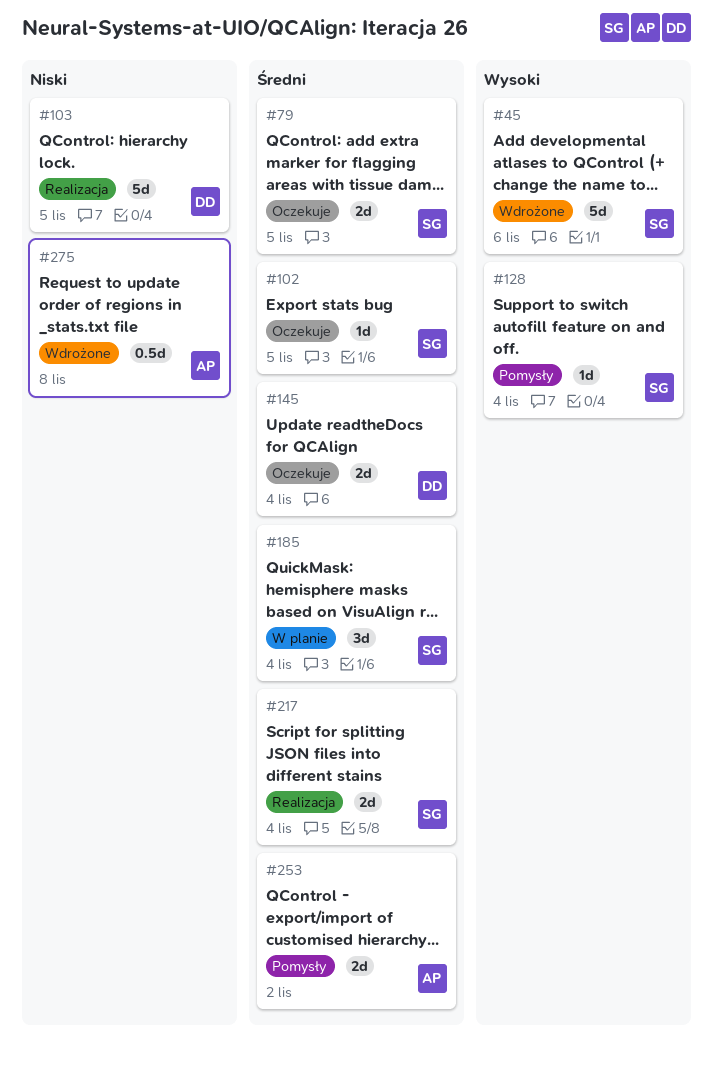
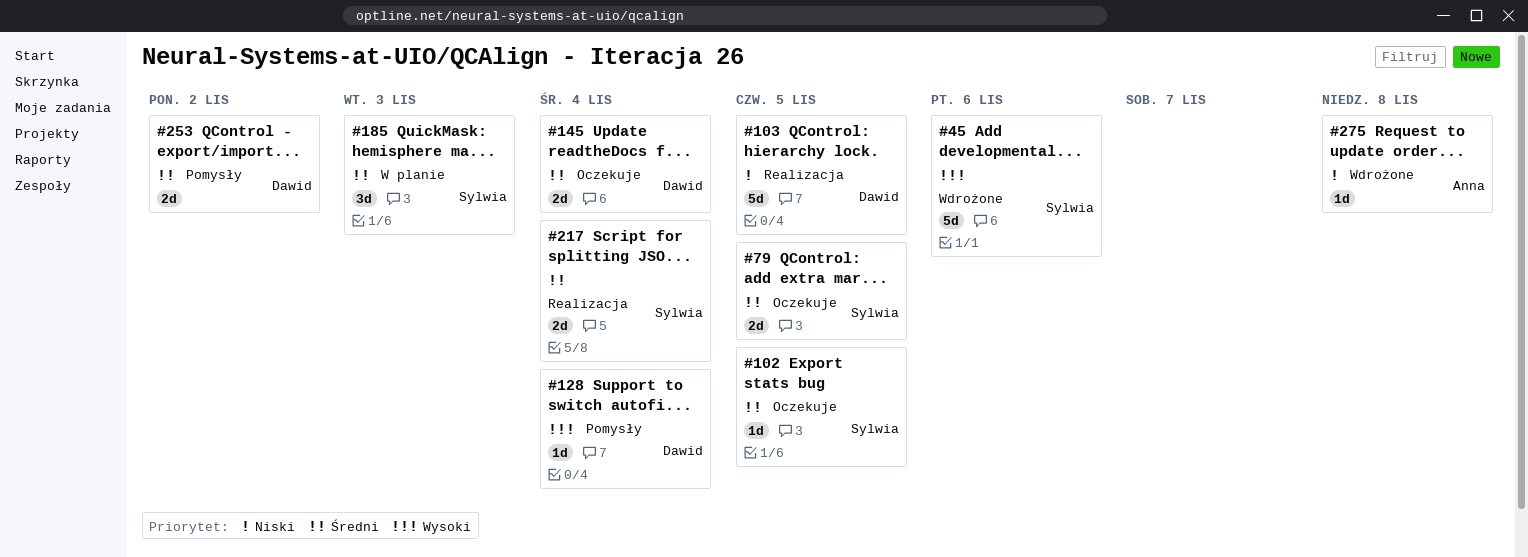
#128, owner: Sylwia -> Dawid
#185, due: Nov 4 -> Nov 3
#253, owner: Anna -> Dawid
#275, estimate: 0.5d -> 1d

